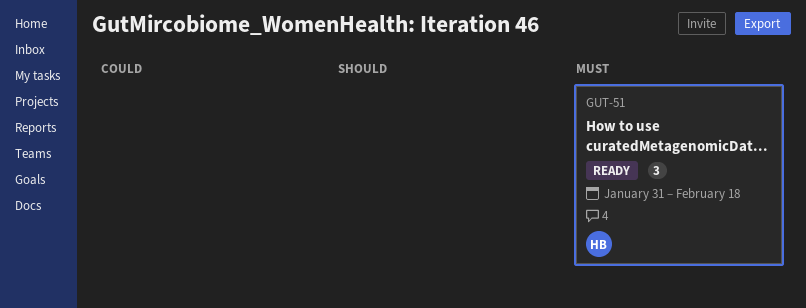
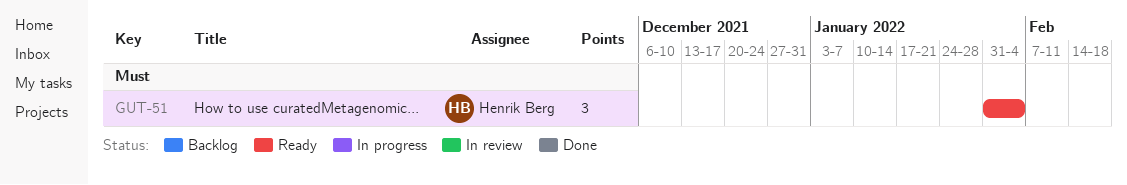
GUT-51, due: Feb 18 -> Feb 4

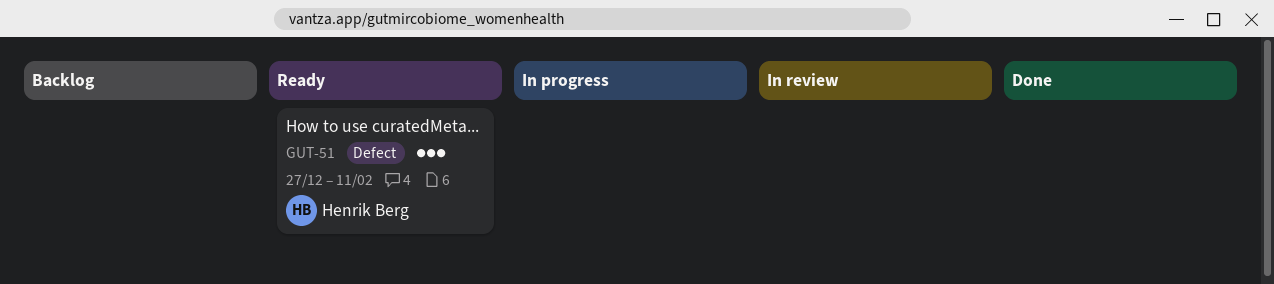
GUT-51, start: Jan 31 -> Dec 27
GUT-51, due: Feb 4 -> Feb 11

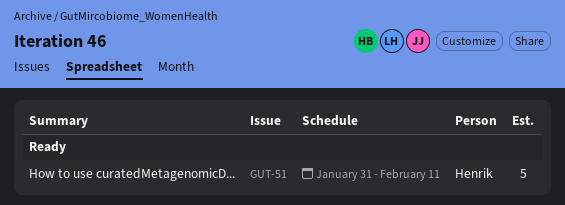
GUT-51, estimate: 3 -> 5
GUT-51, start: Dec 27 -> Jan 31

